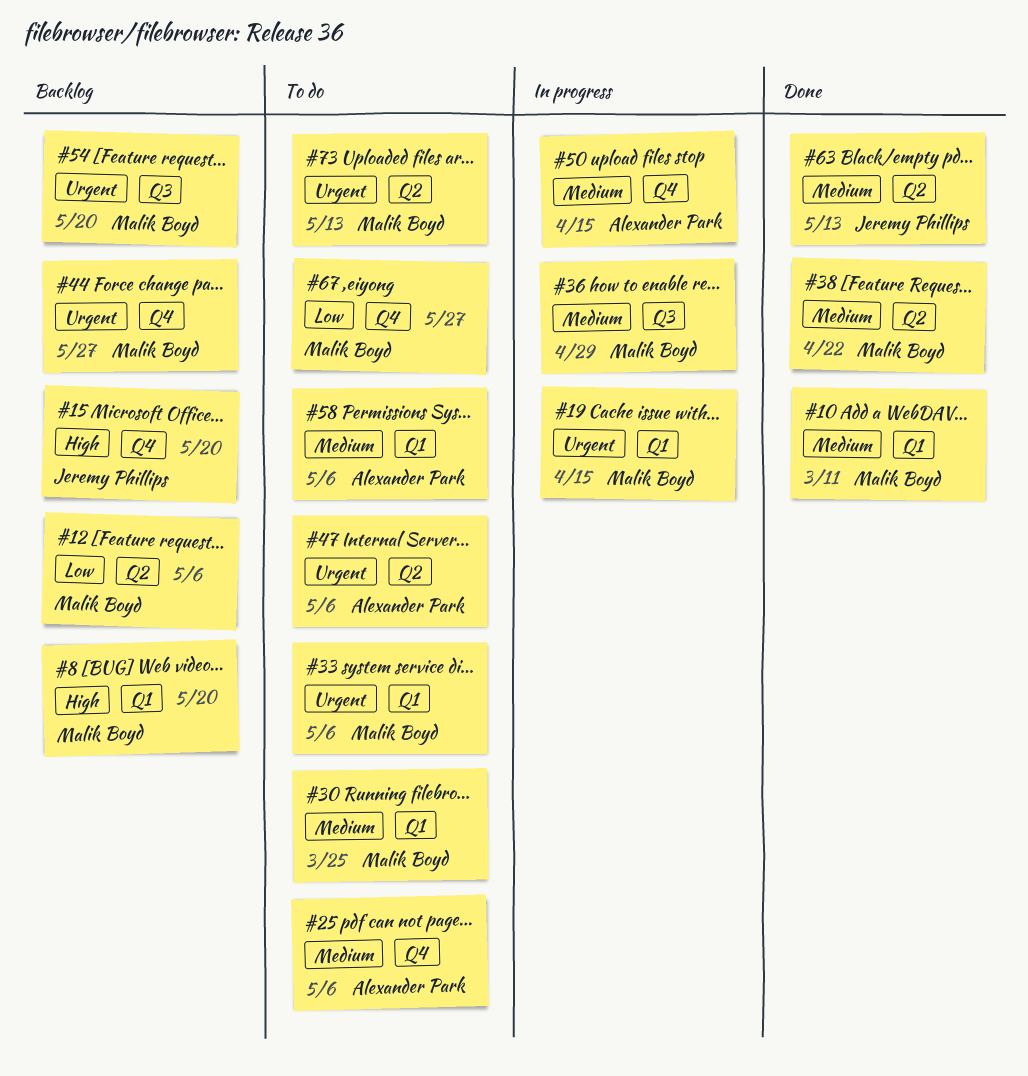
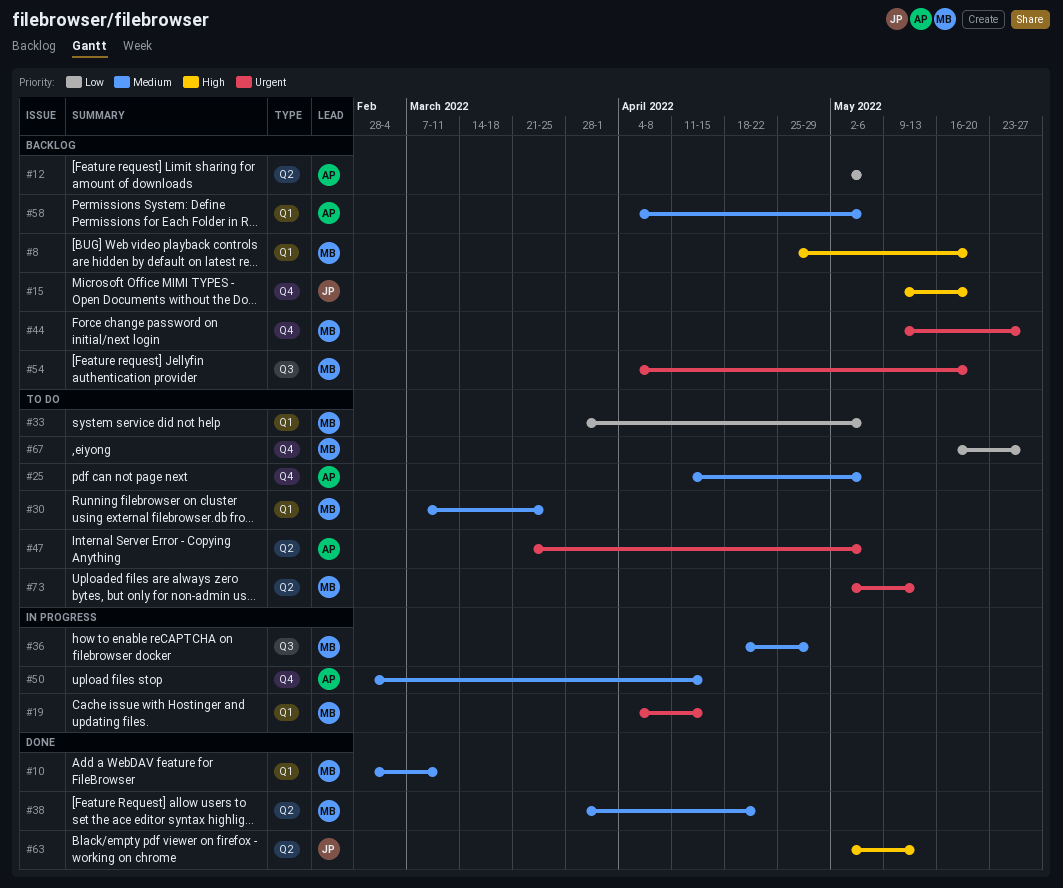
#12, owner: Malik Boyd -> Alexander Park
#33, priority: Urgent -> Low
#58, status: To do -> Backlog
#63, priority: Medium -> High

